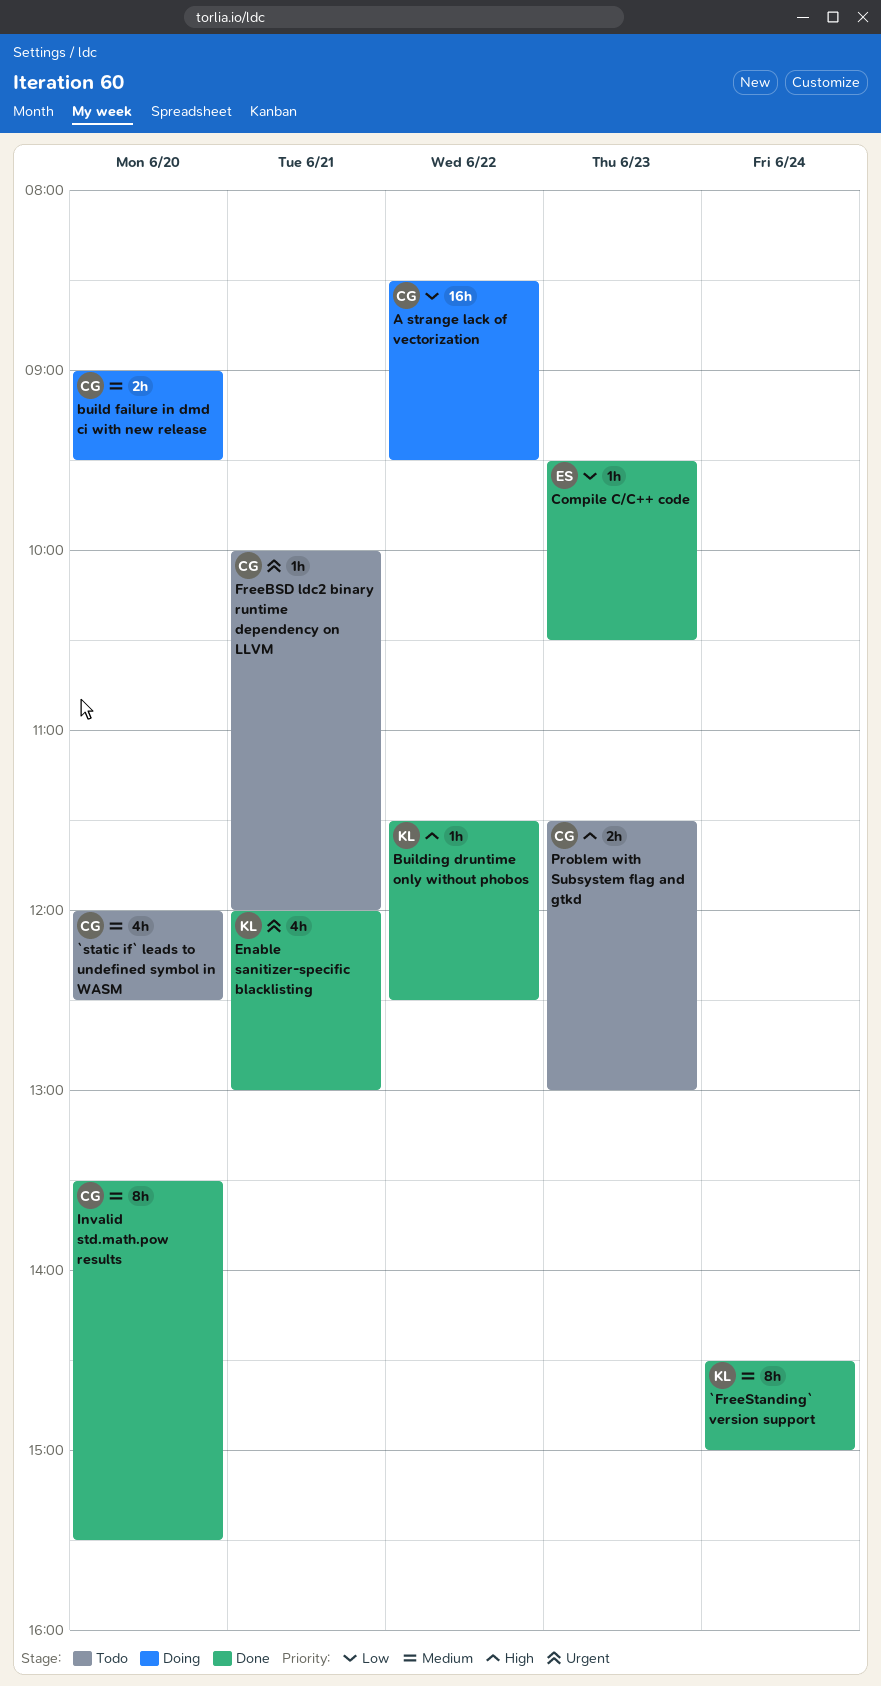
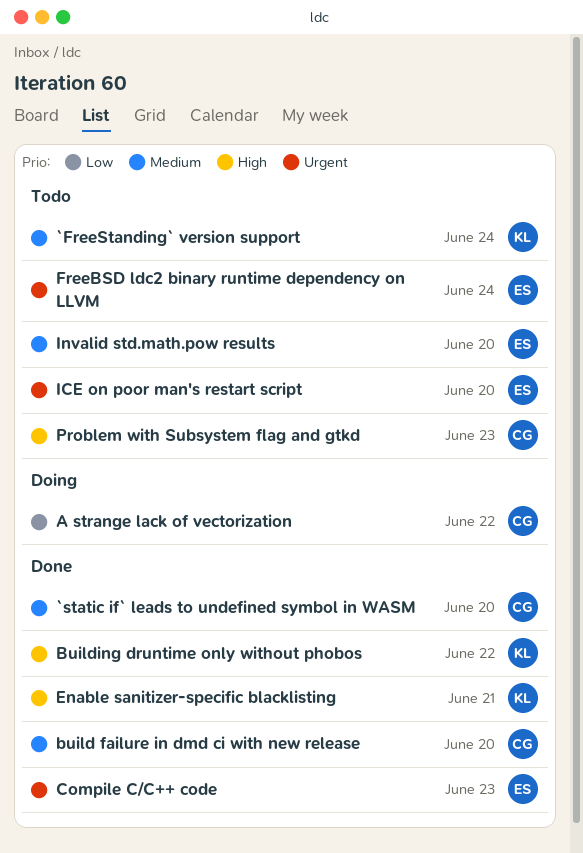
`FreeStanding` version support, status: Done -> Todo
`static if` leads to undefined symbol in WASM, status: Todo -> Done
build failure in dmd ci with new release, status: Doing -> Done
Compile C/C++ code, priority: Low -> Urgent
Enable sanitizer-specific blacklisting, priority: Urgent -> High
FreeBSD ldc2 binary runtime dependency on LLVM, owner: CG -> ES
FreeBSD ldc2 binary runtime dependency on LLVM, day: Jun 21 -> Jun 24
ICE on poor man's restart script: none -> present
Invalid std.math.pow results, status: Done -> Todo
Invalid std.math.pow results, owner: CG -> ES

